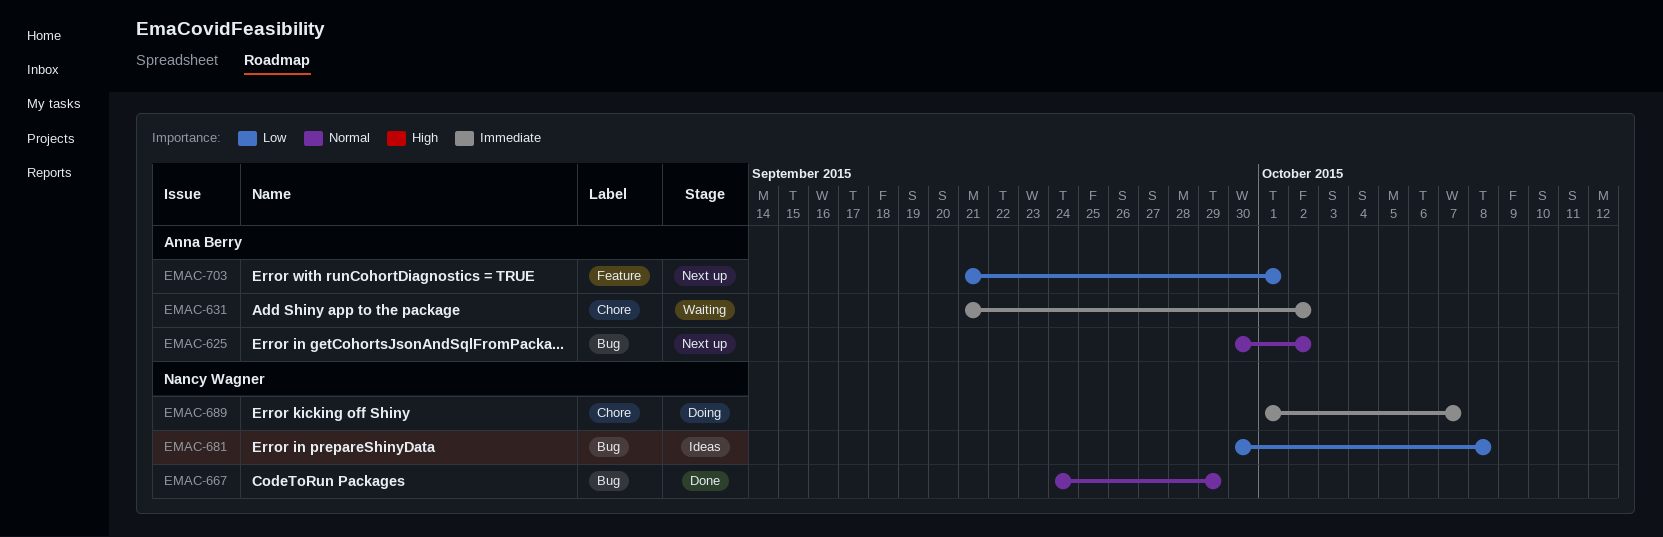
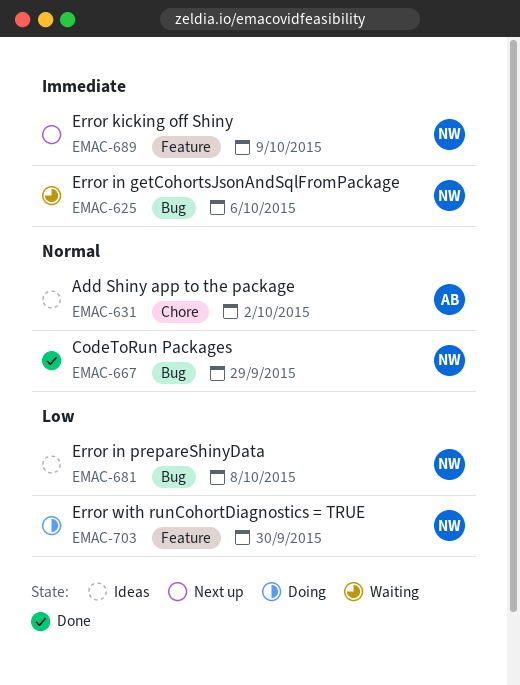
EMAC-625, status: Next up -> Waiting
EMAC-625, owner: Anna Berry -> Nancy Wagner
EMAC-625, priority: Normal -> Immediate
EMAC-625, due: Oct 2 -> Oct 6
EMAC-631, status: Waiting -> Ideas
EMAC-631, priority: Immediate -> Normal
EMAC-689, status: Doing -> Next up
EMAC-689, label: Chore -> Feature
EMAC-689, due: Oct 7 -> Oct 9
EMAC-703, status: Next up -> Doing
EMAC-703, owner: Anna Berry -> Nancy Wagner
EMAC-703, due: Oct 1 -> Sep 30

